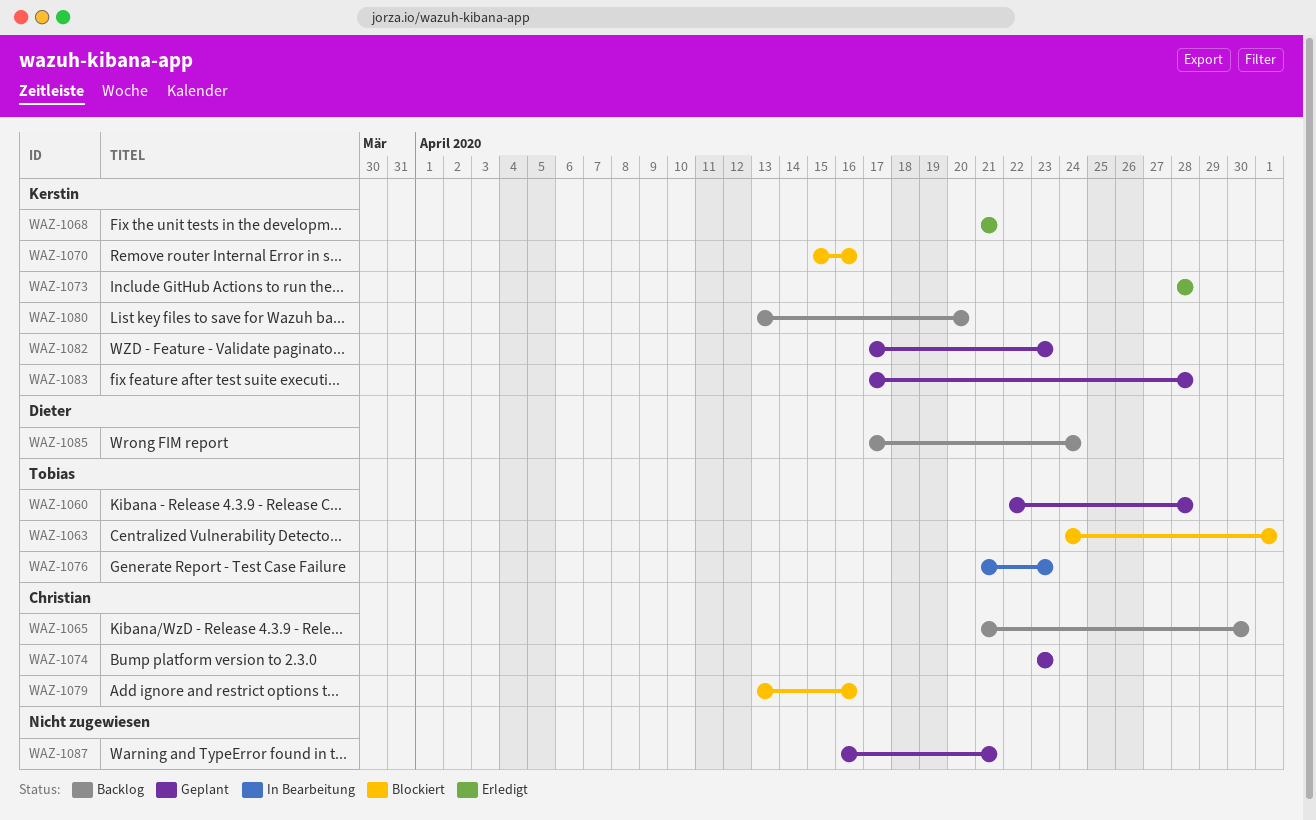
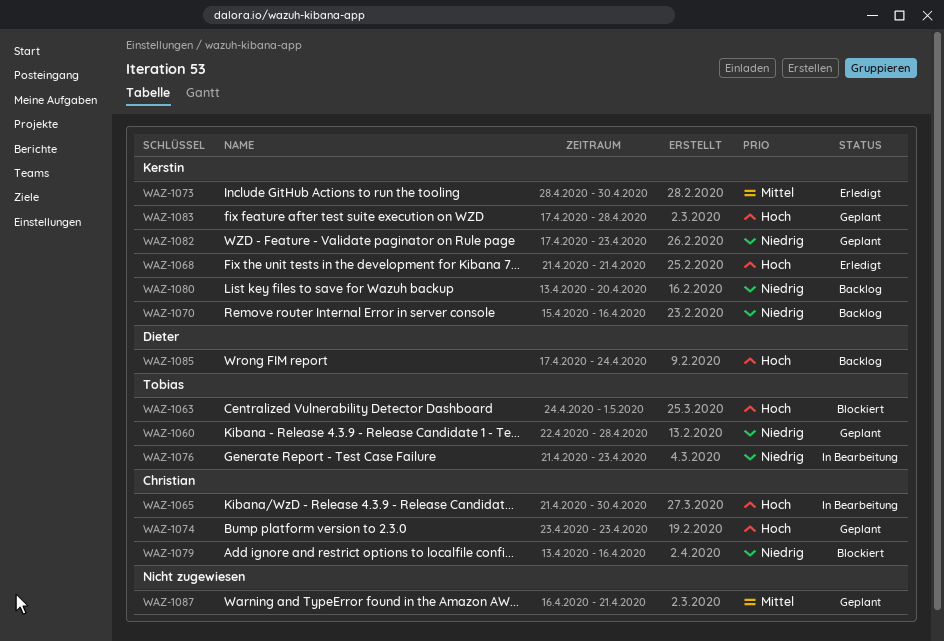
WAZ-1065, status: Backlog -> In Bearbeitung
WAZ-1070, status: Blockiert -> Backlog
WAZ-1073, due: Apr 28 -> Apr 30

